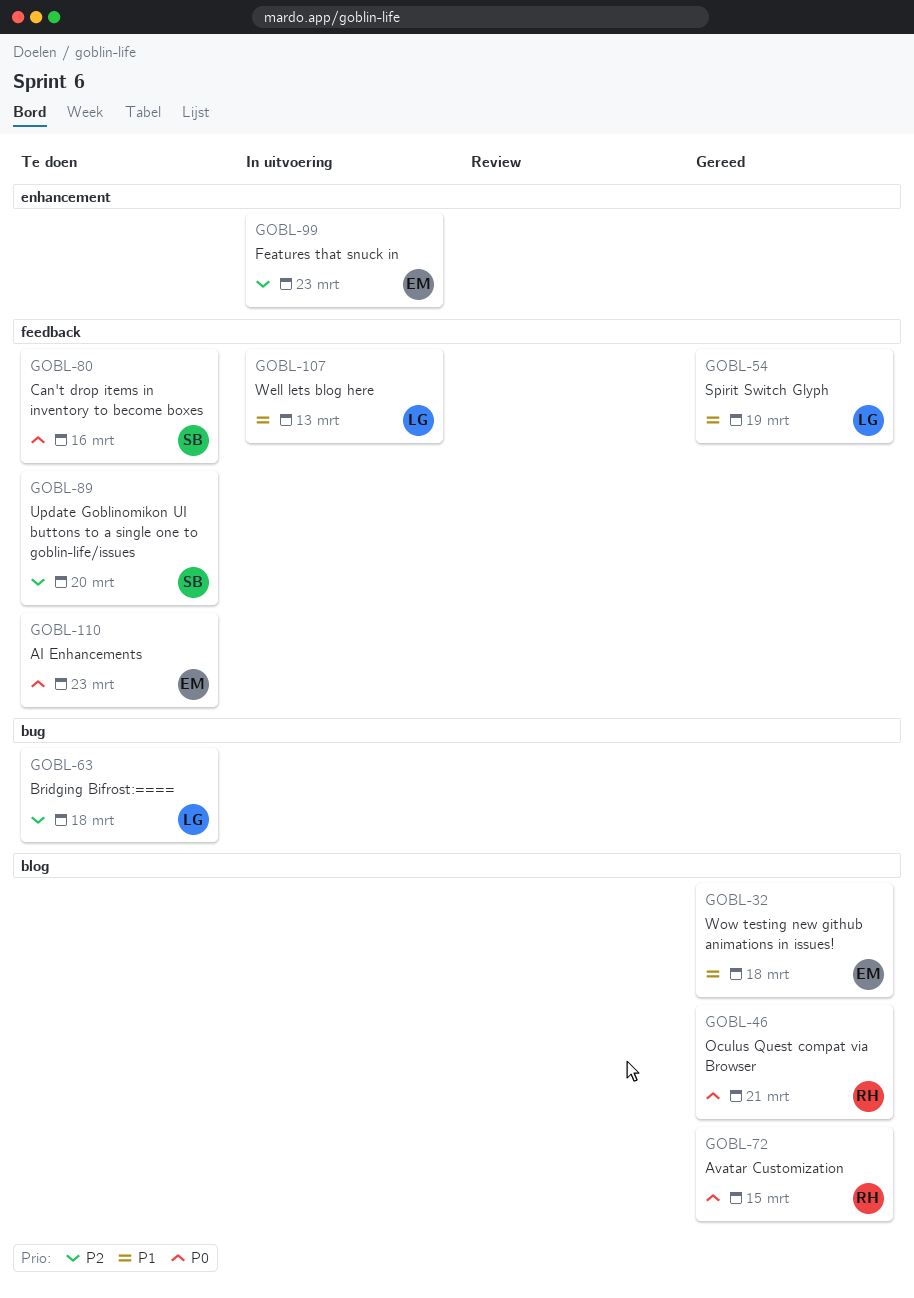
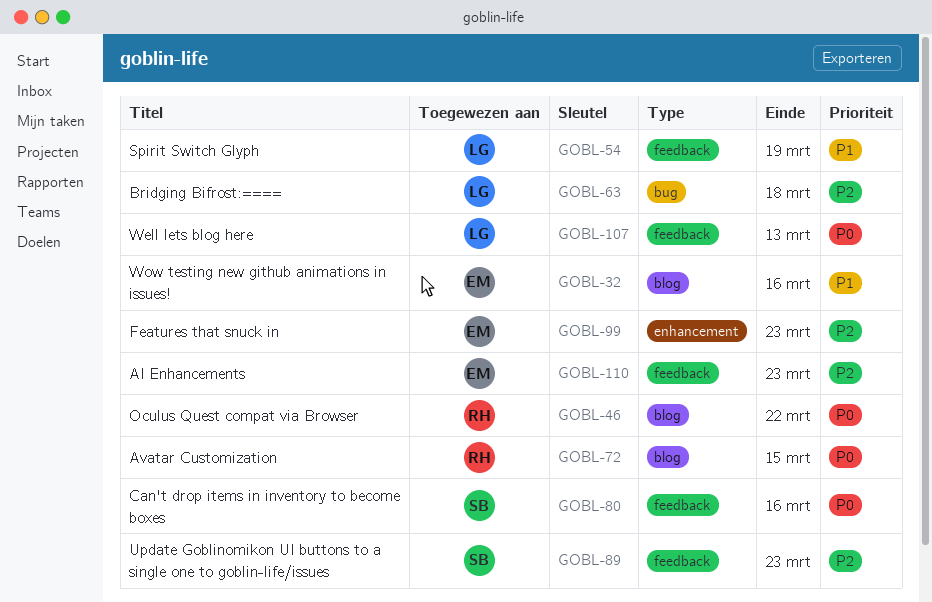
GOBL-32, due: Mar 18 -> Mar 16
GOBL-46, due: Mar 21 -> Mar 22
GOBL-89, due: Mar 20 -> Mar 23
GOBL-107, priority: P1 -> P0
GOBL-110, priority: P0 -> P2

